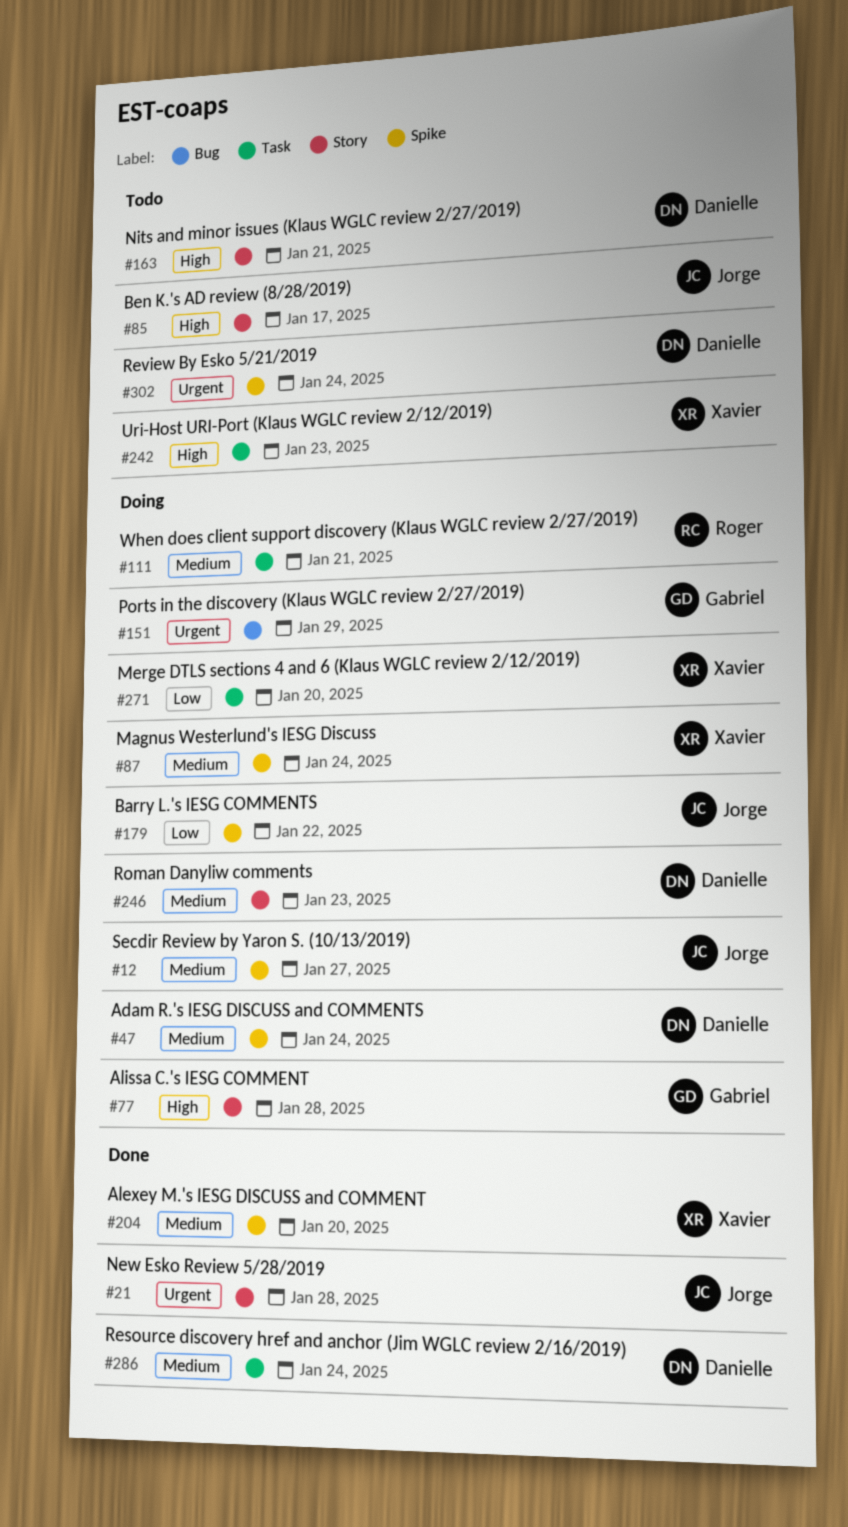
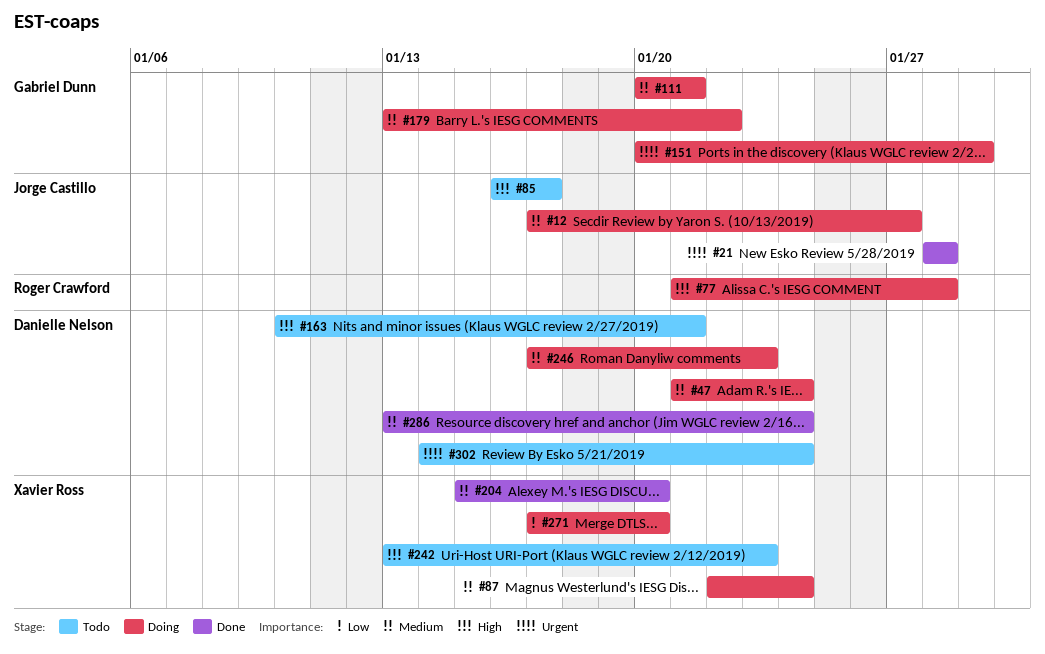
#77, owner: Gabriel Dunn -> Roger Crawford
#111, owner: Roger Crawford -> Gabriel Dunn
#179, owner: Jorge Castillo -> Gabriel Dunn
#179, priority: Low -> Medium

